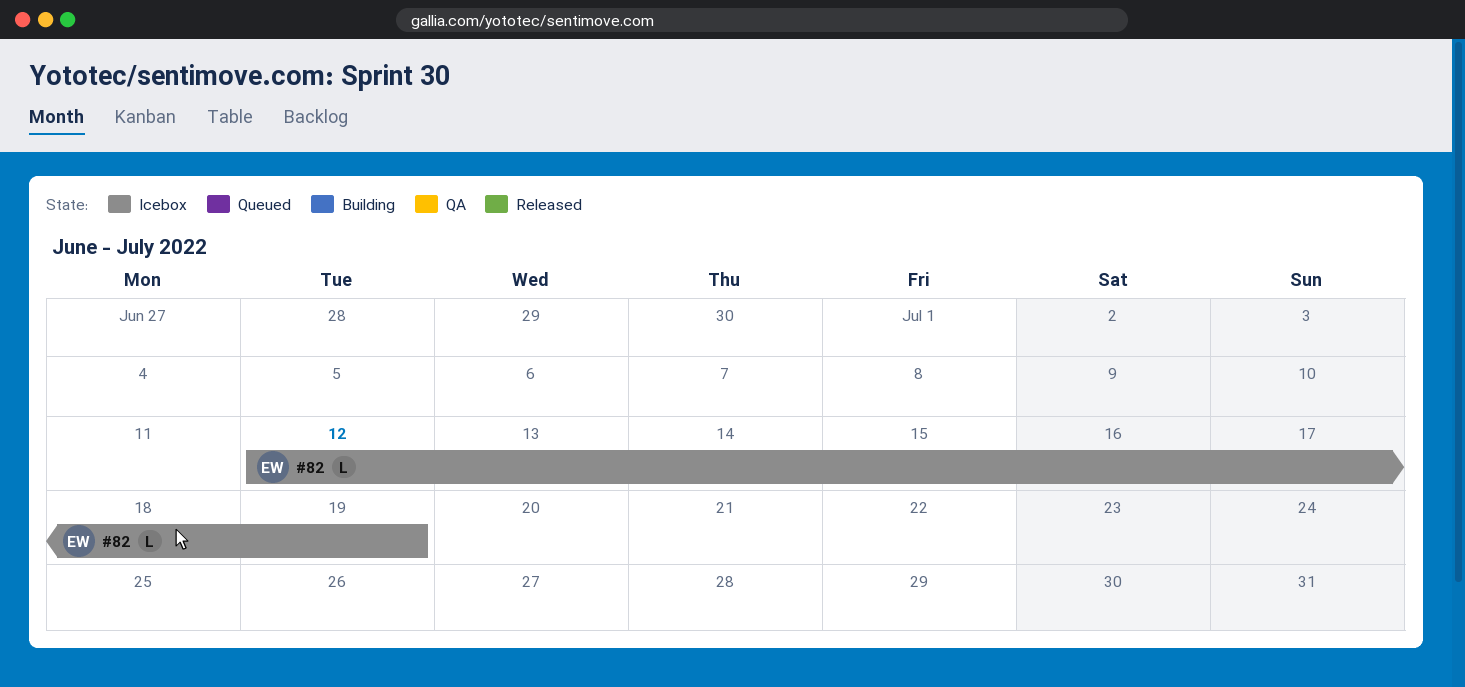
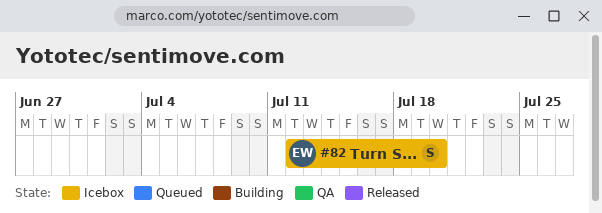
#82, estimate: L -> S
#82, due: Jul 19 -> Jul 20

